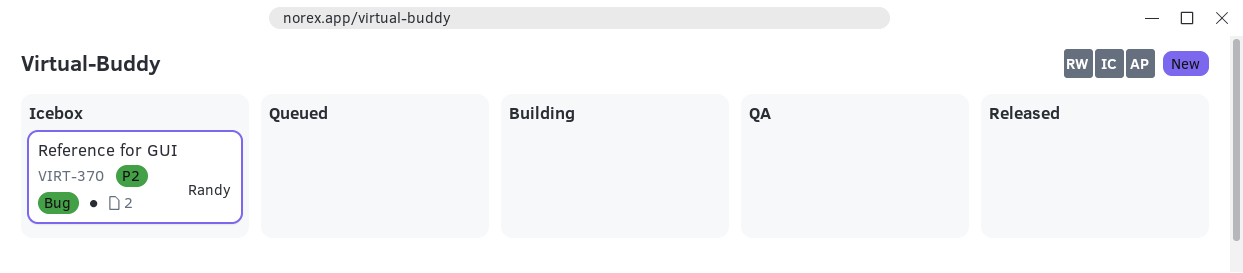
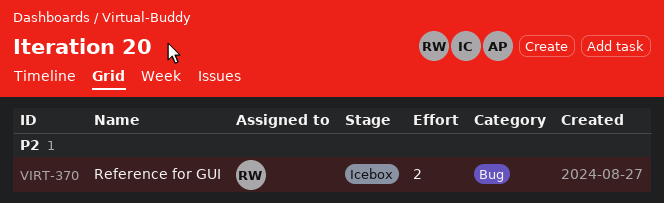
VIRT-370, estimate: 1 -> 2

